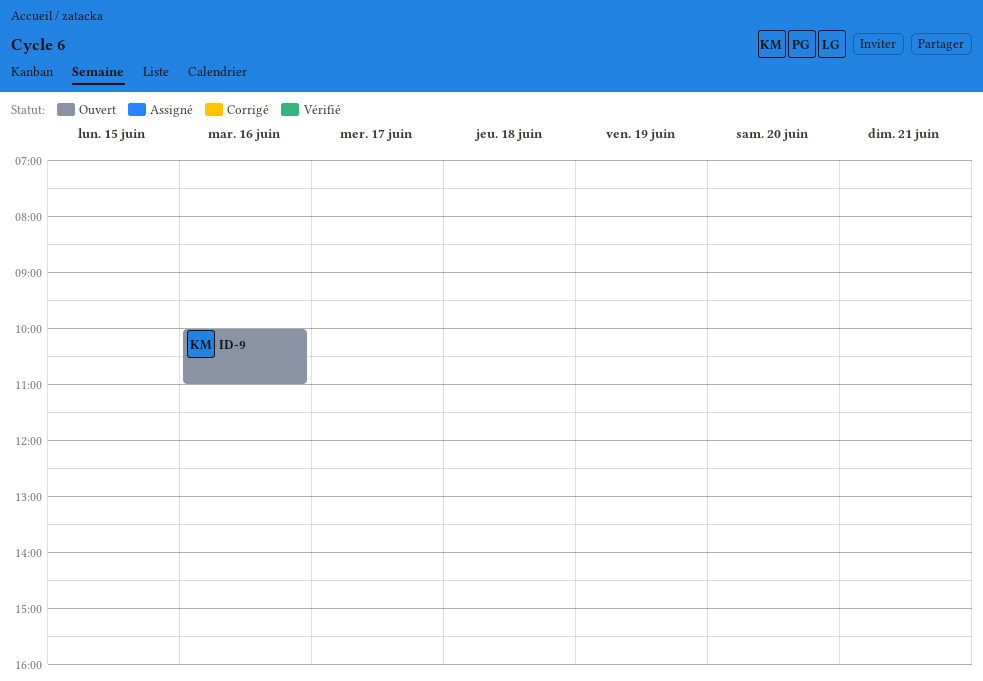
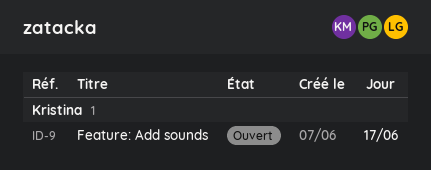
ID-9, day: Jun 16 -> Jun 17

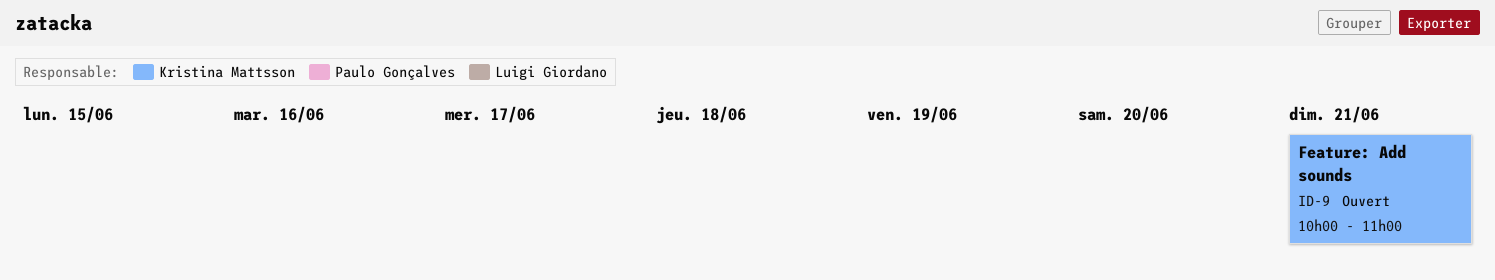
ID-9, day: Jun 17 -> Jun 21

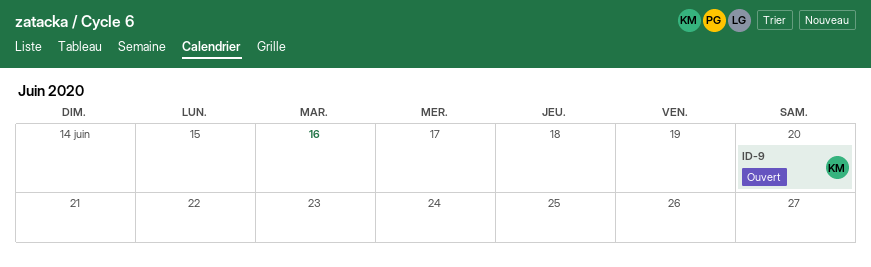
ID-9, day: Jun 21 -> Jun 20

